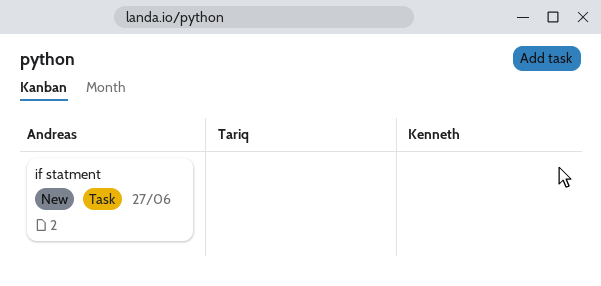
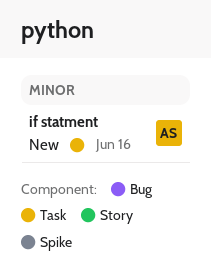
if statment, due: Jun 27 -> Jun 16

